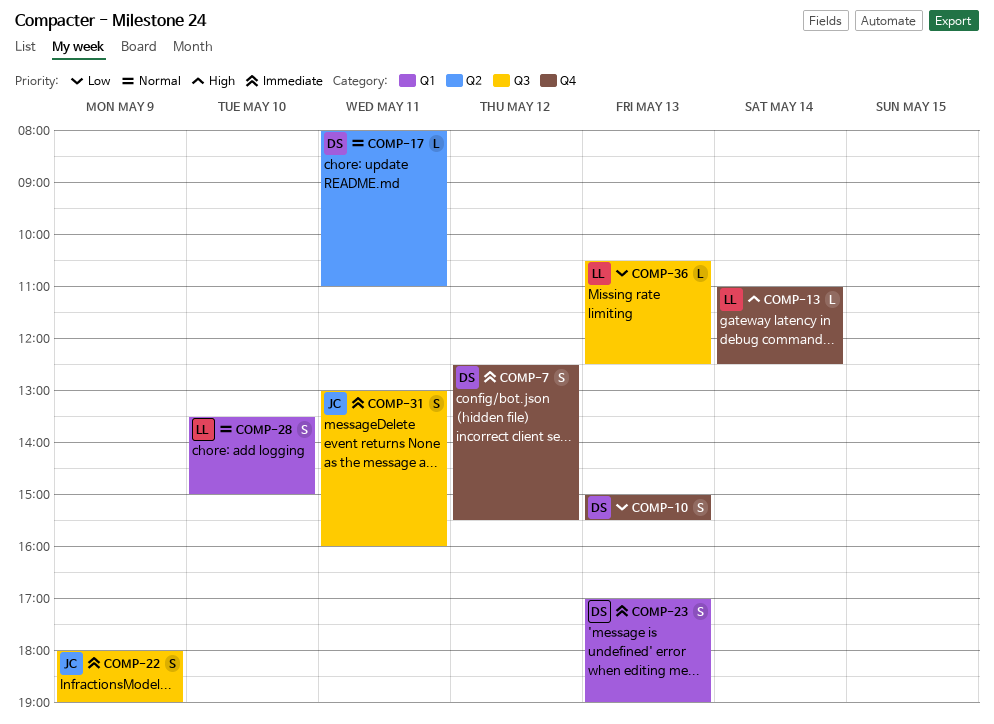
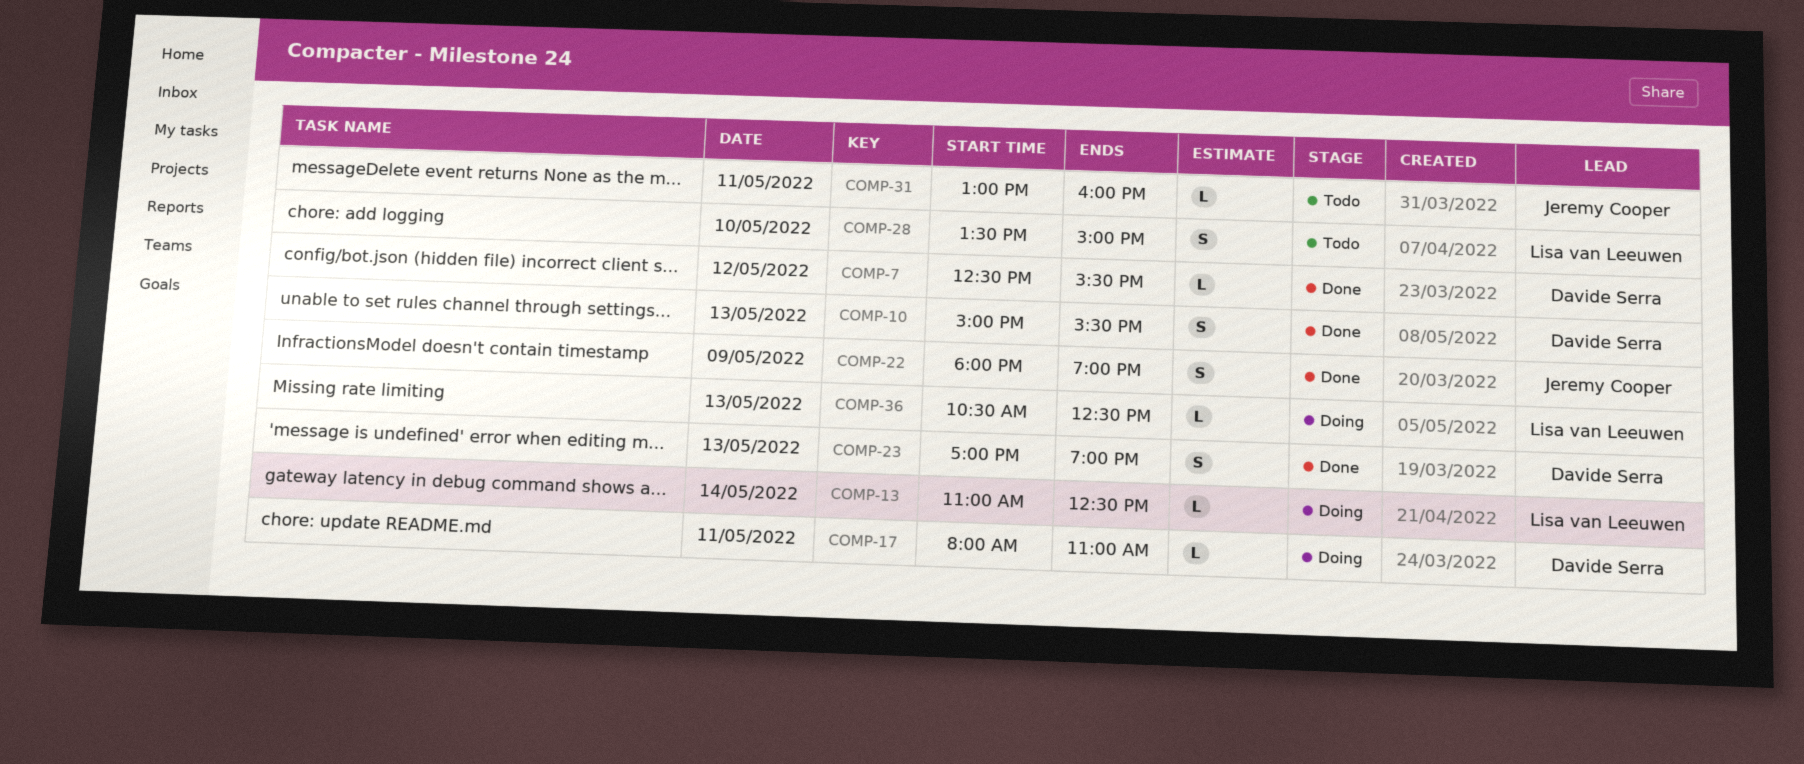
COMP-7, estimate: S -> L
COMP-31, estimate: S -> L

